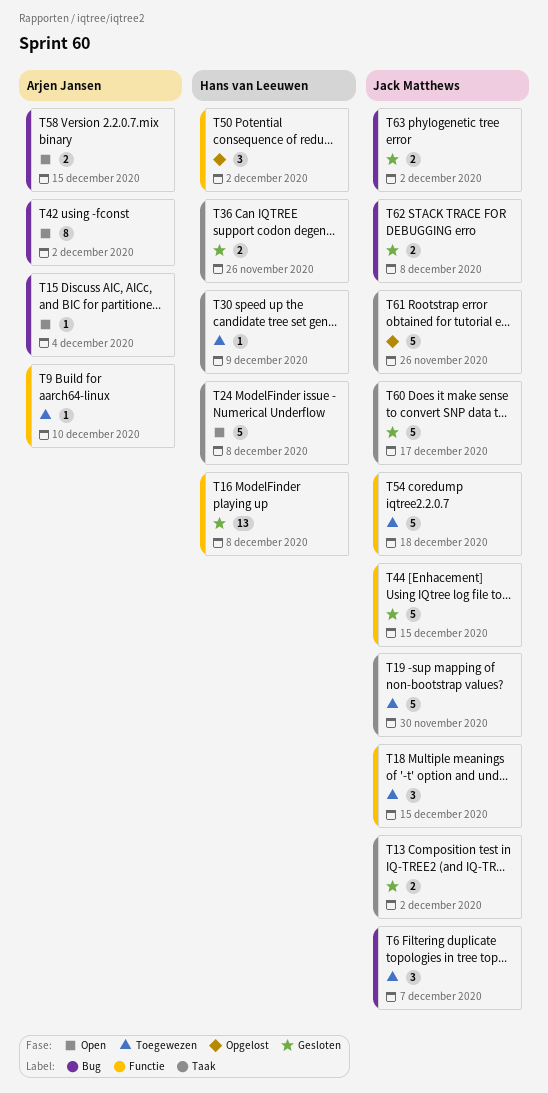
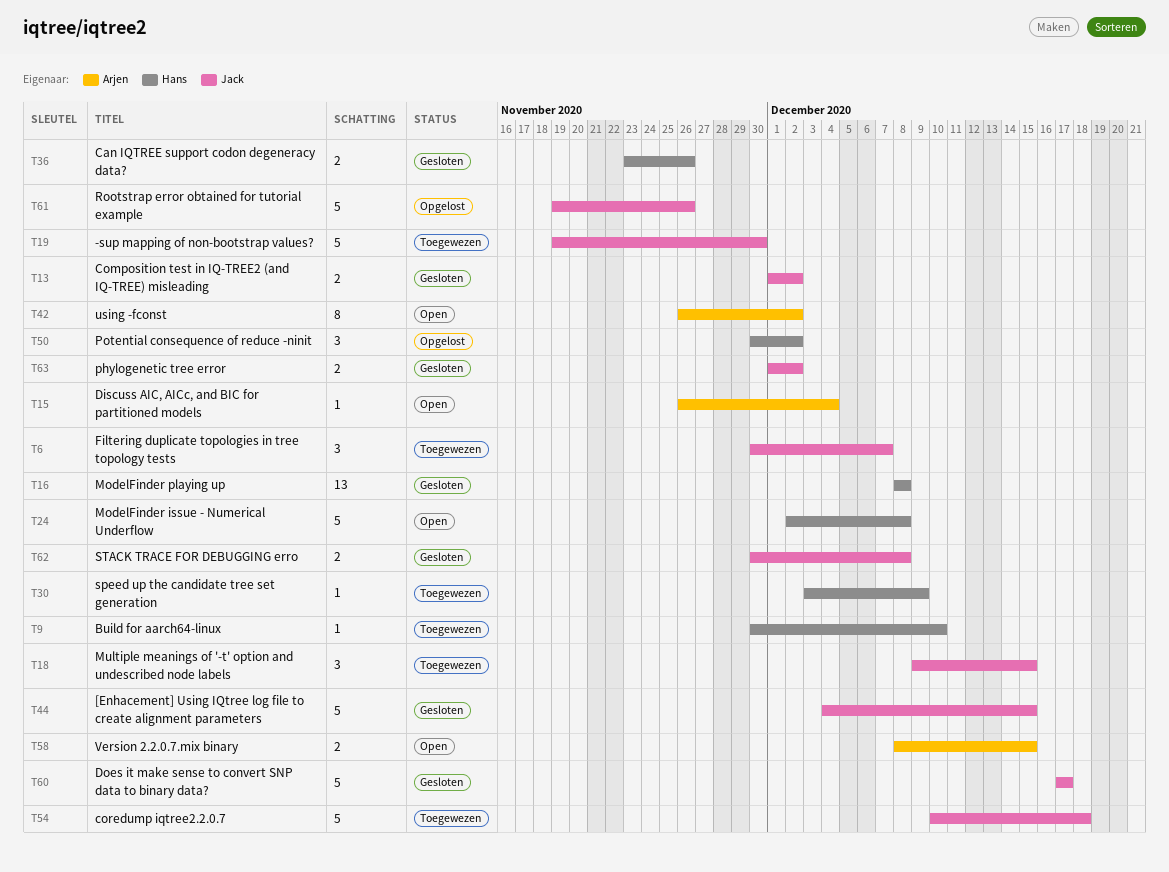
T9, owner: Arjen Jansen -> Hans van Leeuwen

